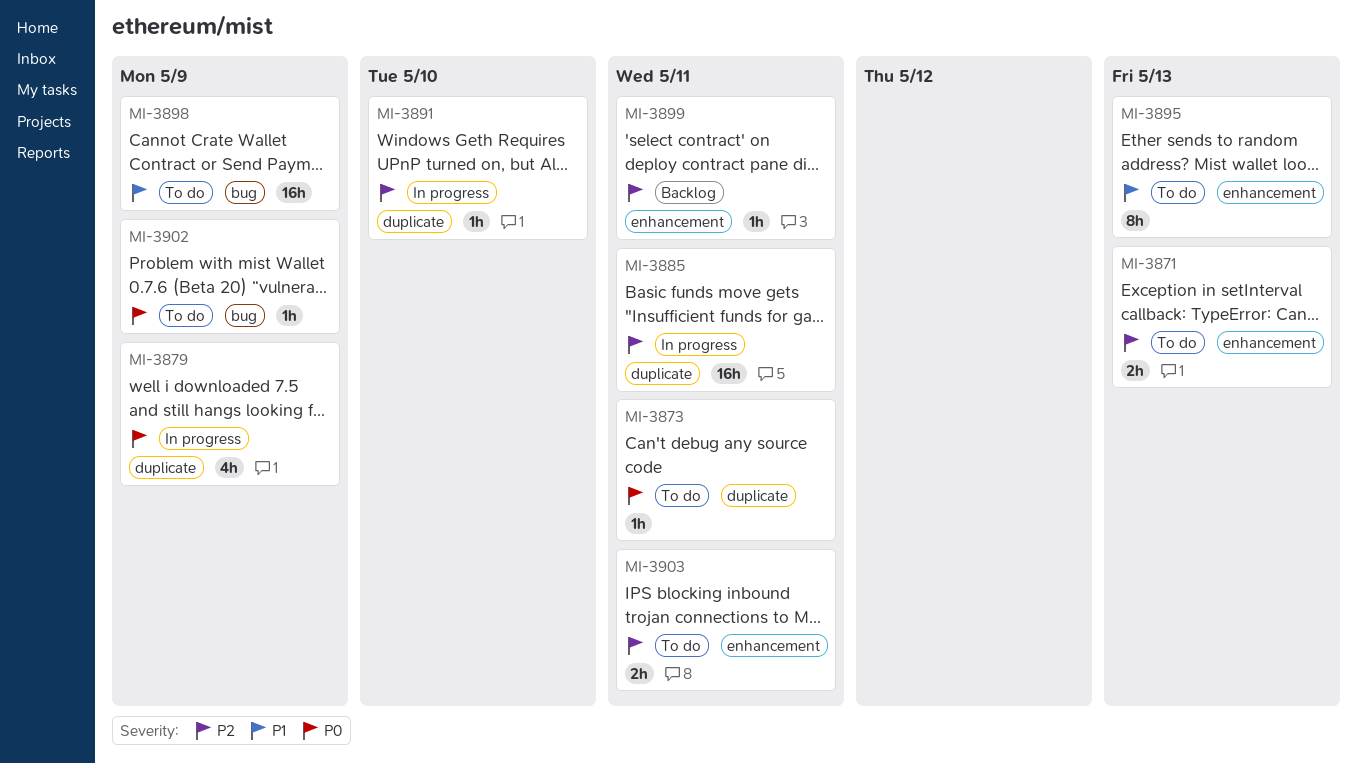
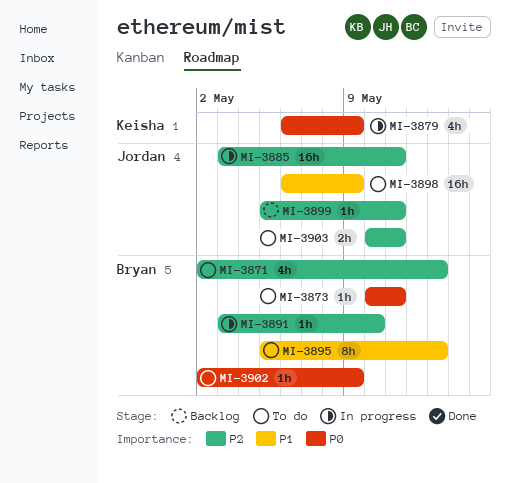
MI-3871, estimate: 2h -> 4h

